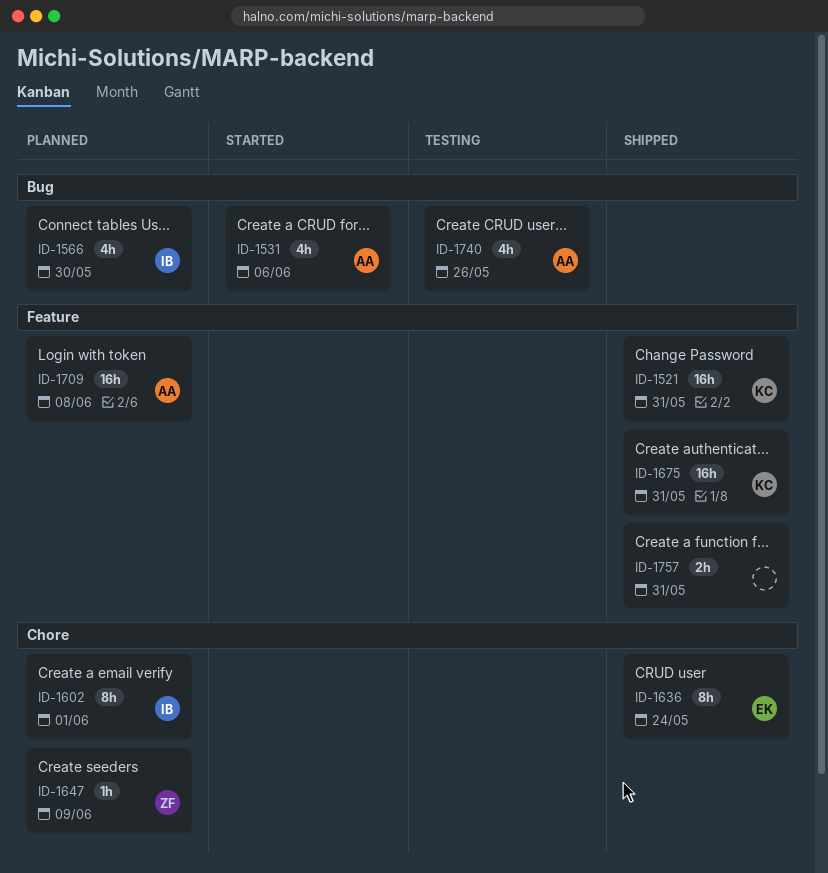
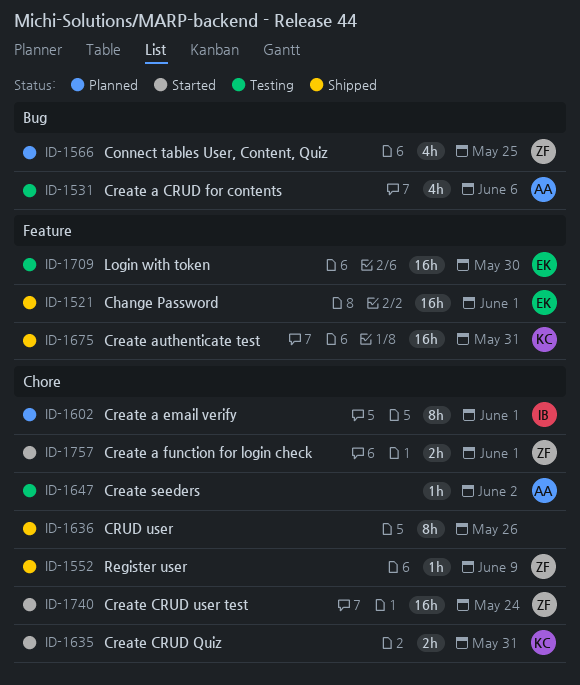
ID-1521, owner: KC -> EK
ID-1521, due: May 31 -> Jun 1
ID-1531, status: Started -> Testing
ID-1552: none -> present
ID-1566, owner: IB -> ZF
ID-1566, due: May 30 -> May 25
ID-1635: none -> present
ID-1636, owner: EK -> none
ID-1636, due: May 24 -> May 26
ID-1647, status: Planned -> Testing
ID-1647, owner: ZF -> AA
ID-1647, due: Jun 9 -> Jun 2
ID-1709, status: Planned -> Testing
ID-1709, owner: AA -> EK
ID-1709, due: Jun 8 -> May 30
ID-1740, status: Testing -> Started
ID-1740, owner: AA -> ZF
ID-1740, label: Bug -> Chore
ID-1740, estimate: 4h -> 16h
ID-1740, due: May 26 -> May 24
ID-1757, status: Shipped -> Started
ID-1757, owner: none -> ZF
ID-1757, label: Feature -> Chore
ID-1757, due: May 31 -> Jun 1

